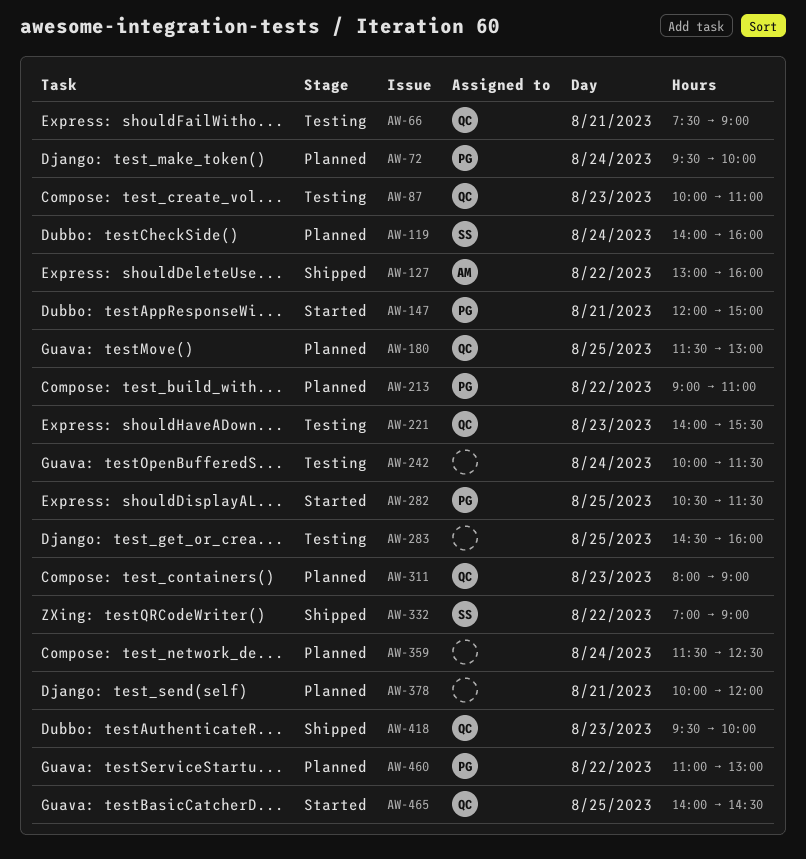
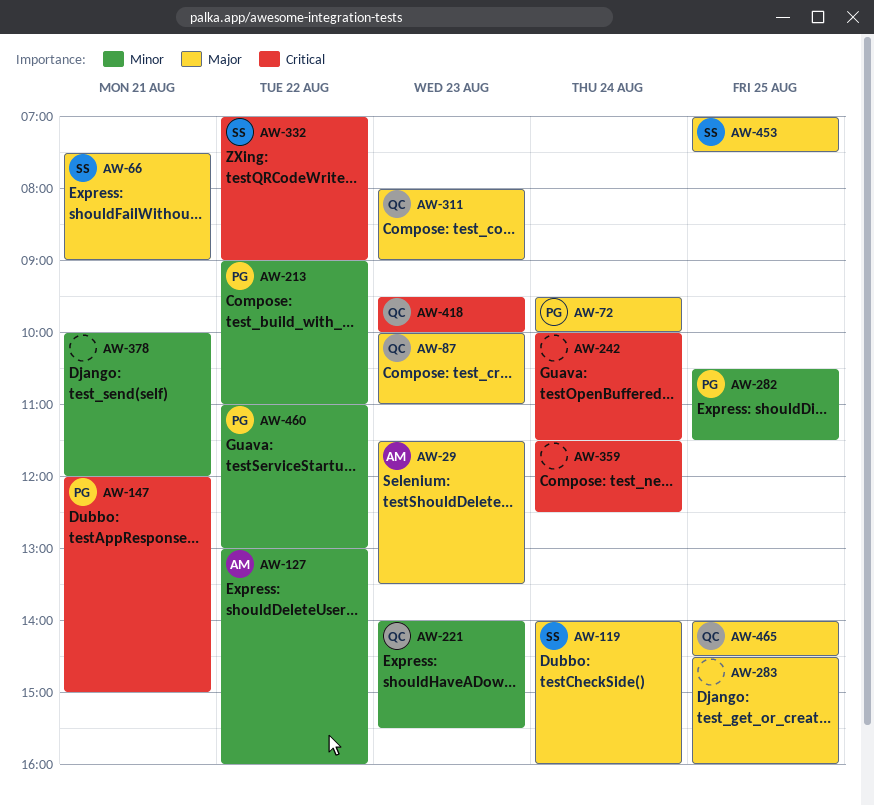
AW-29: none -> present
AW-66, owner: QC -> SS
AW-180: present -> none
AW-453: none -> present

